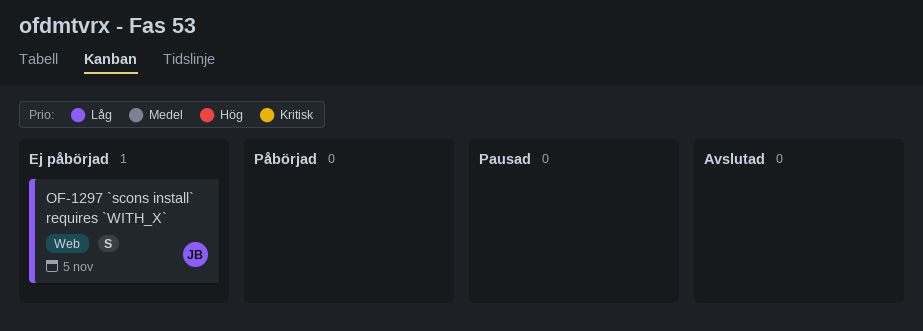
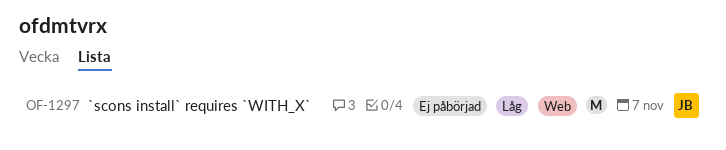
OF-1297, estimate: S -> M
OF-1297, due: Nov 5 -> Nov 7

